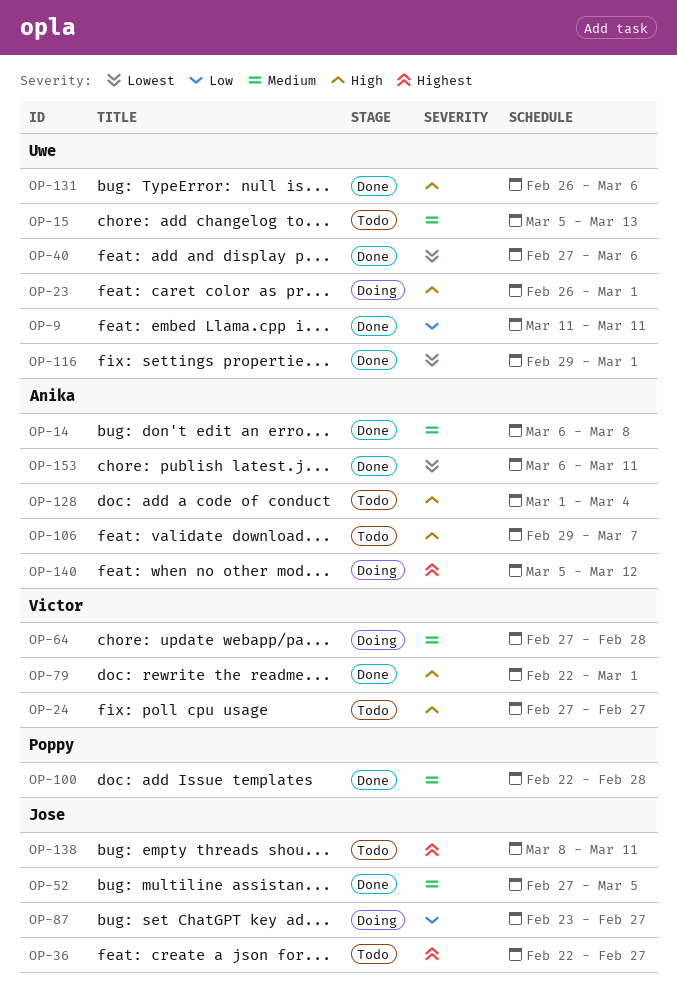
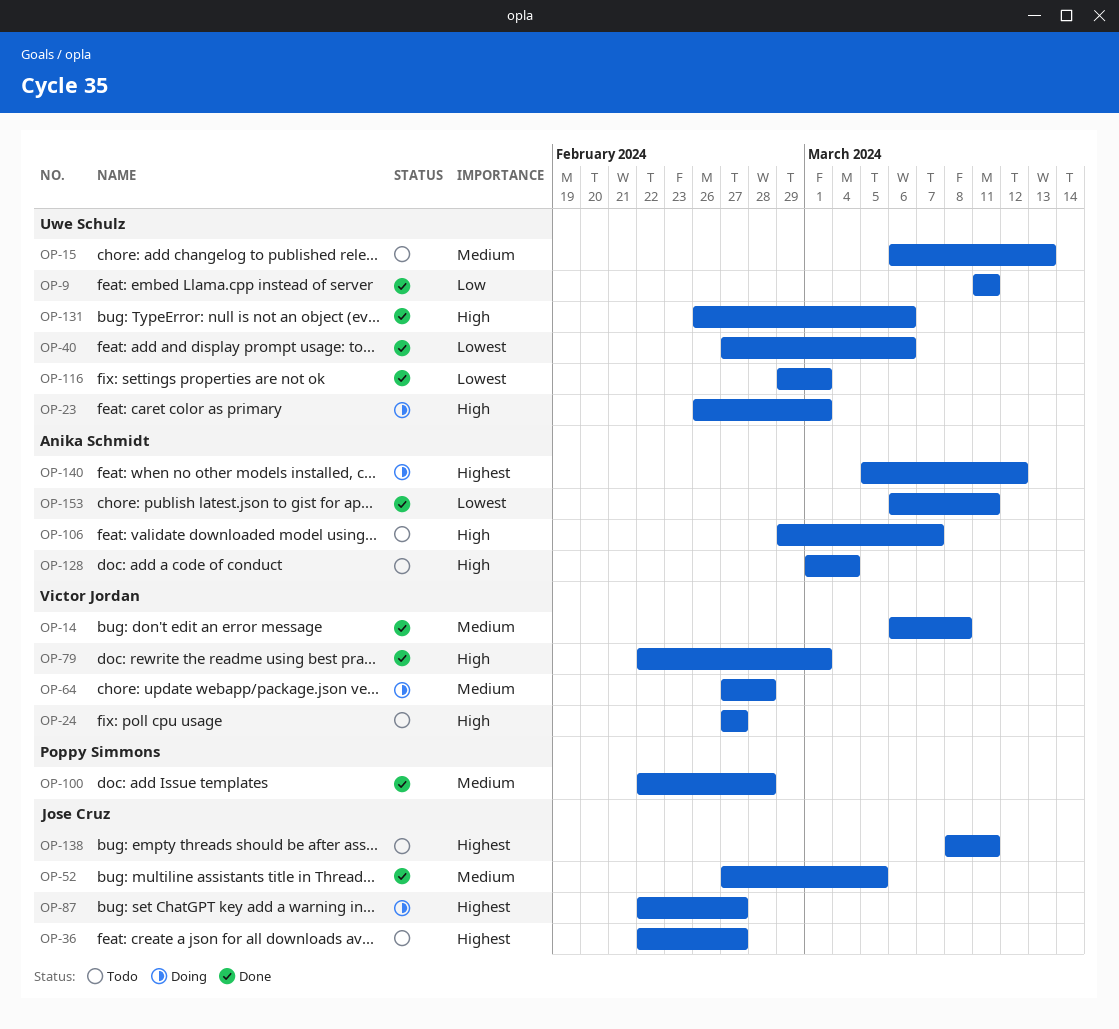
OP-14, owner: Anika Schmidt -> Victor Jordan
OP-15, start: Mar 5 -> Mar 6
OP-87, priority: Low -> Highest
OP-87, start: Feb 23 -> Feb 22

